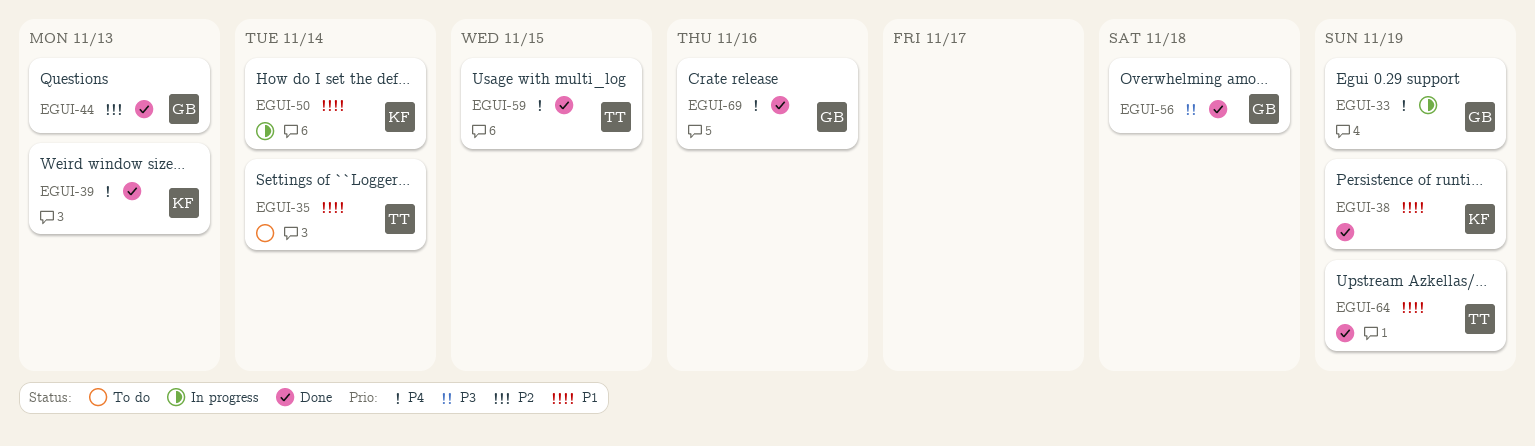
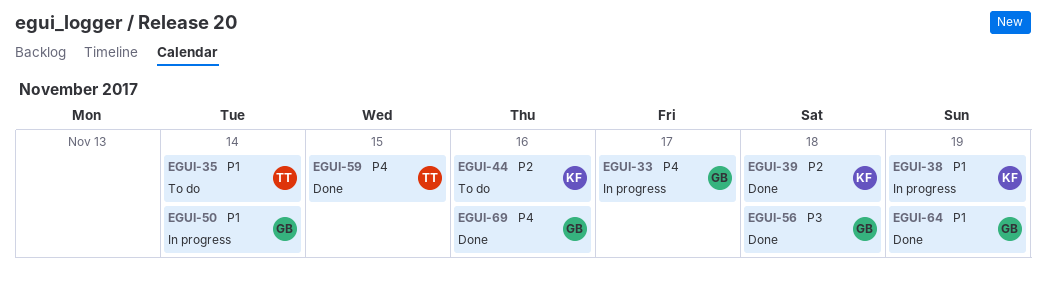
EGUI-33, due: Nov 19 -> Nov 17
EGUI-38, status: Done -> In progress
EGUI-39, priority: P4 -> P2
EGUI-39, due: Nov 13 -> Nov 18
EGUI-44, status: Done -> To do
EGUI-44, owner: GB -> KF
EGUI-44, due: Nov 13 -> Nov 16
EGUI-50, owner: KF -> GB
EGUI-64, owner: TT -> GB

